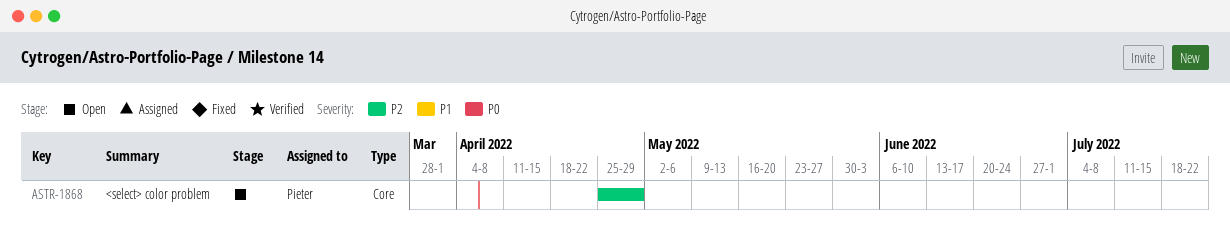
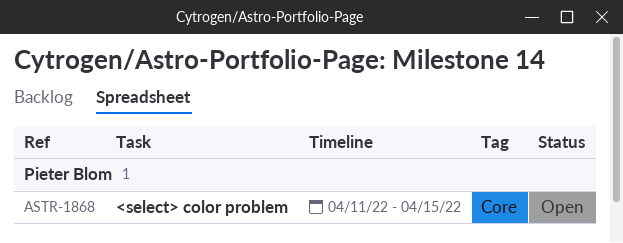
ASTR-1868, start: Apr 25 -> Apr 11
ASTR-1868, due: Apr 29 -> Apr 15

